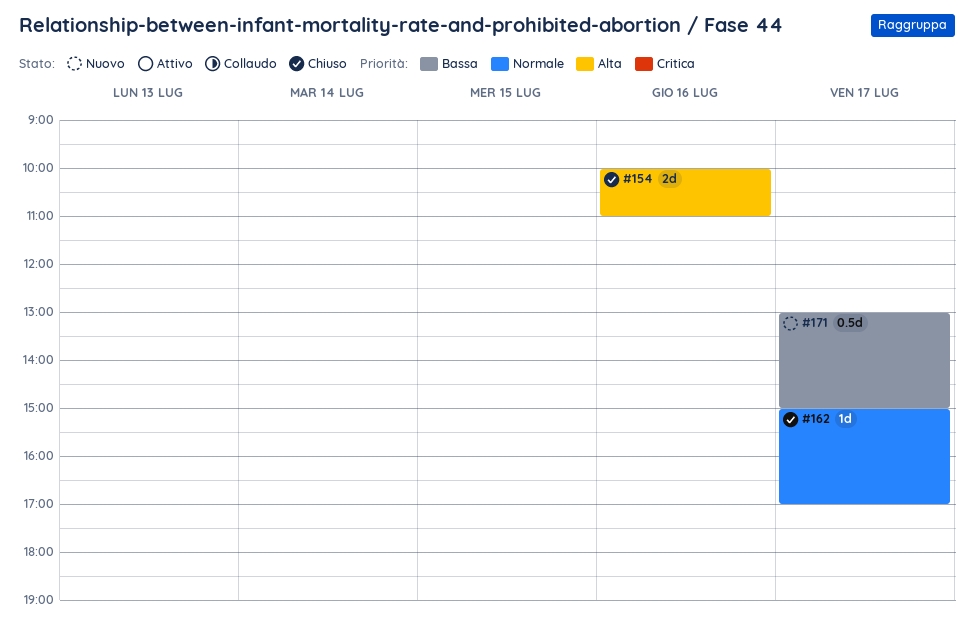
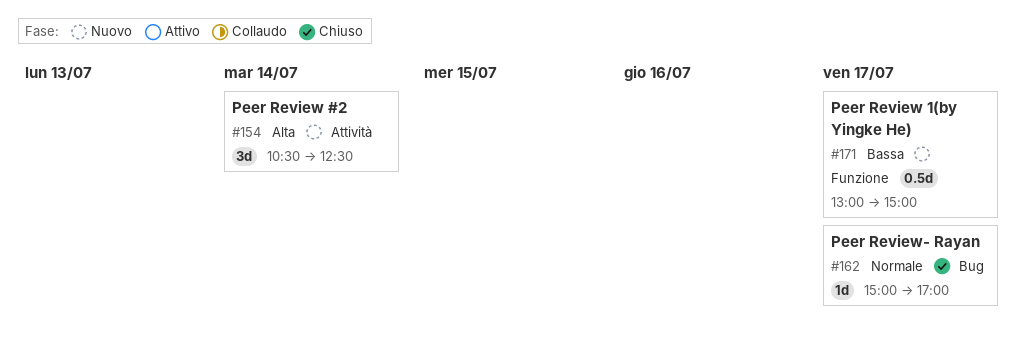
#154, status: Chiuso -> Nuovo
#154, estimate: 2d -> 3d
#154, day: Jul 16 -> Jul 14
#154, begins: 10:00 -> 10:30
#154, ends: 11:00 -> 12:30

